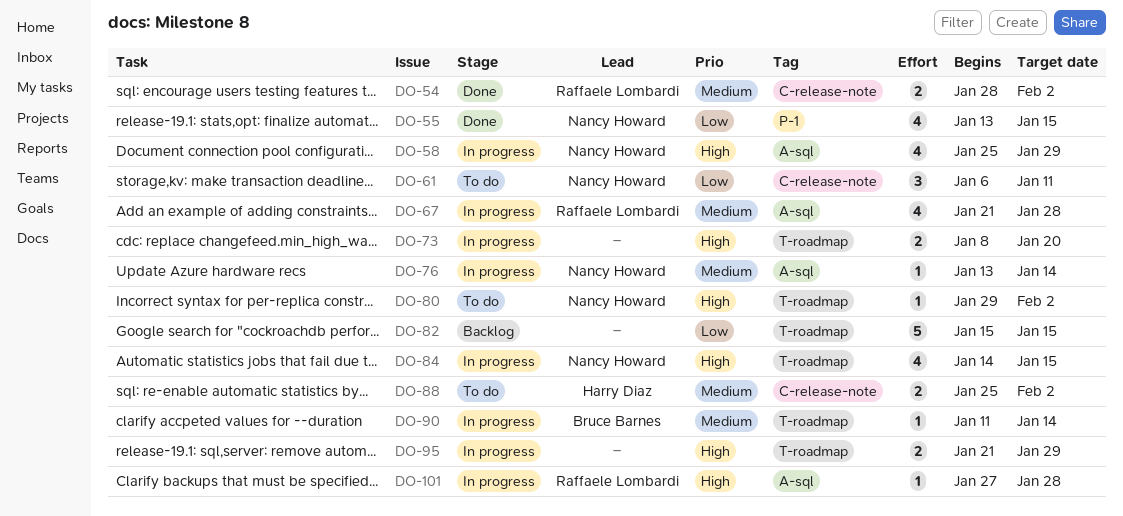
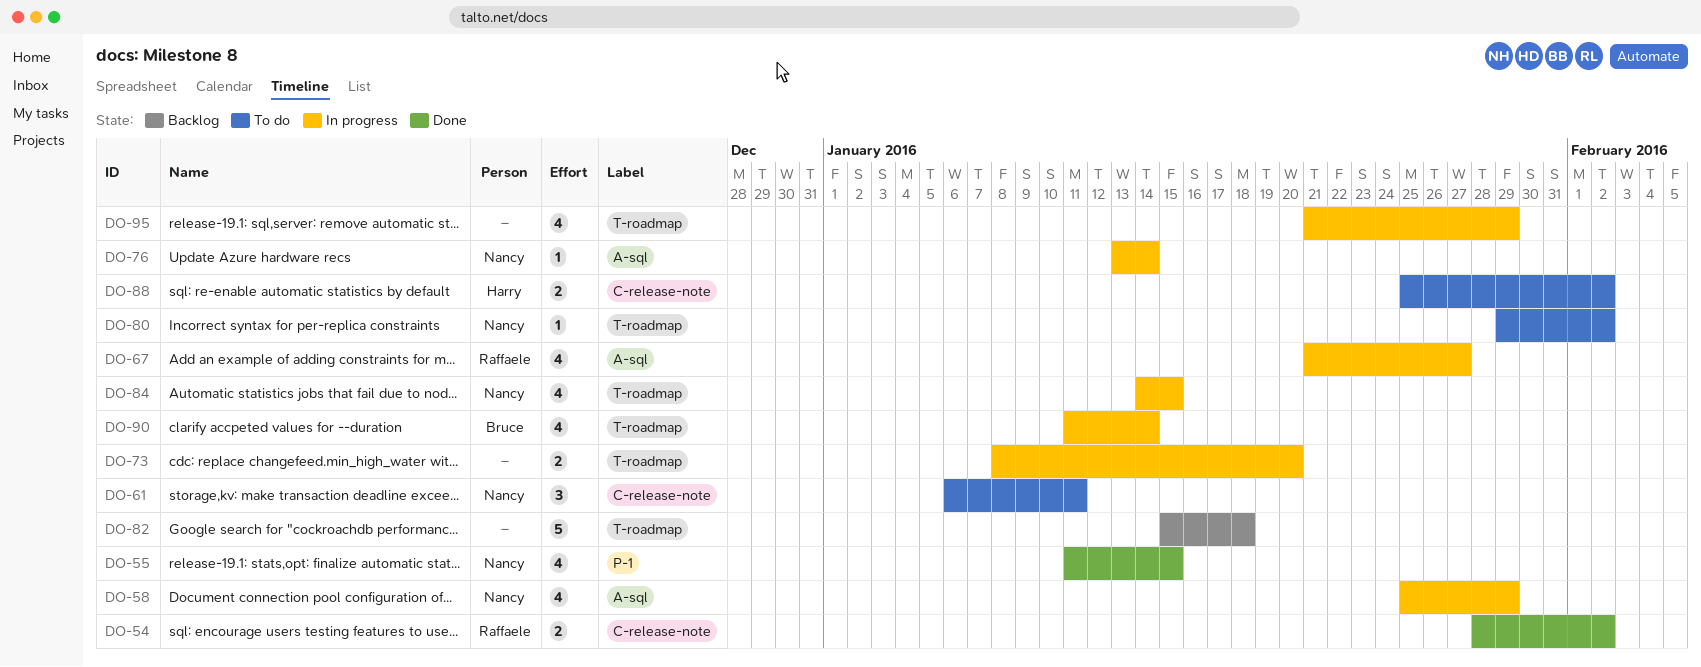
DO-55, start: Jan 13 -> Jan 11
DO-67, due: Jan 28 -> Jan 27
DO-82, due: Jan 15 -> Jan 18
DO-90, estimate: 1 -> 4
DO-95, estimate: 2 -> 4
DO-101: present -> none

